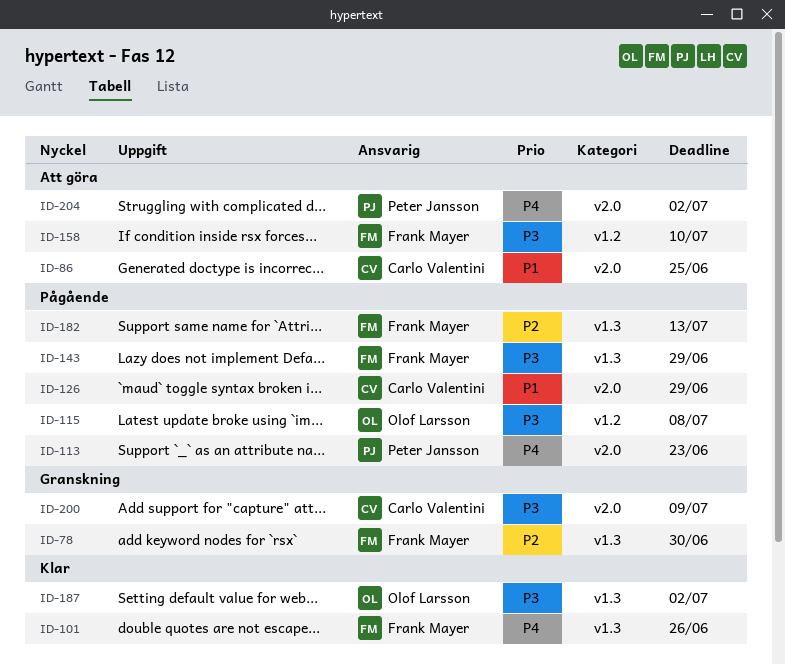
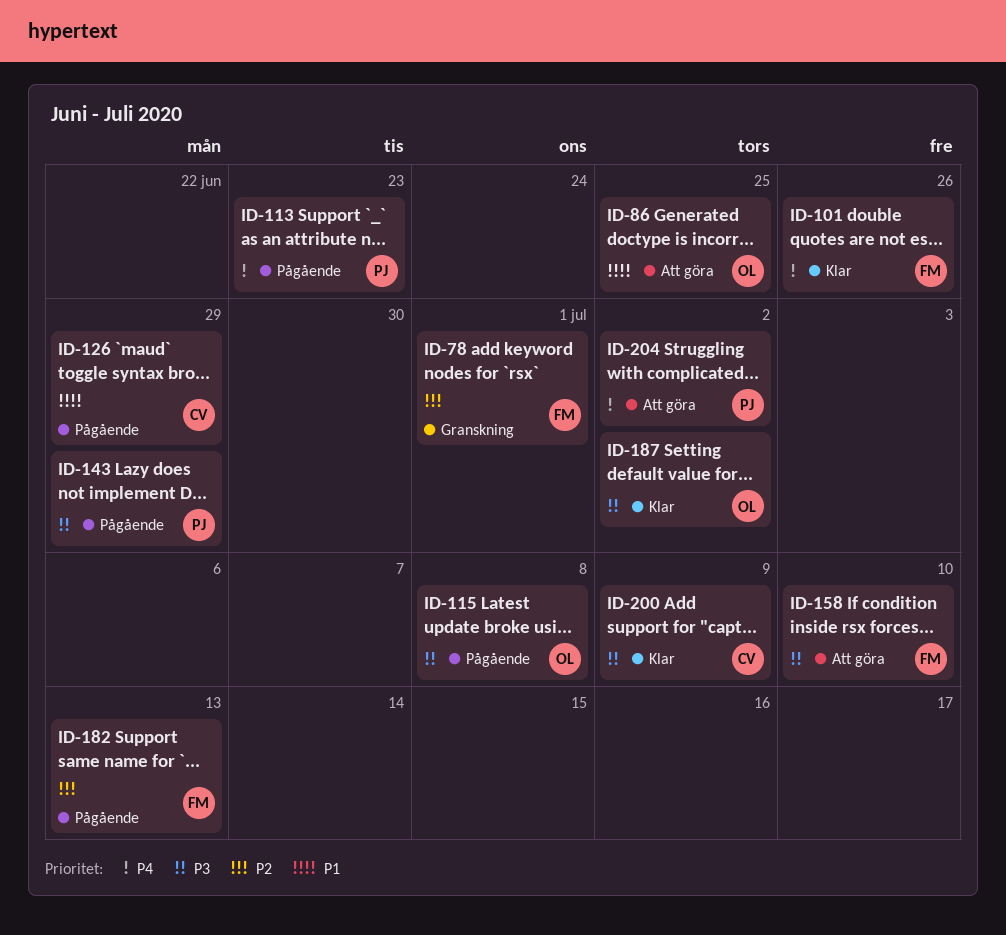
ID-78, due: Jun 30 -> Jul 1
ID-86, owner: Carlo Valentini -> Olof Larsson
ID-143, owner: Frank Mayer -> Peter Jansson
ID-200, status: Granskning -> Klar

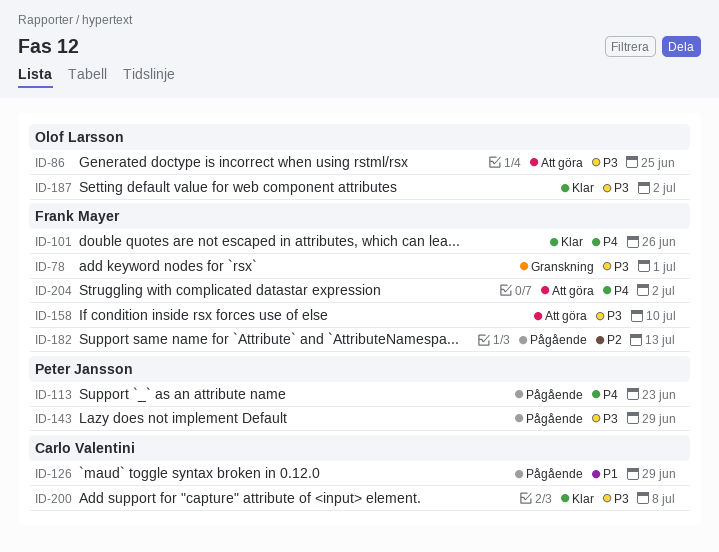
ID-78, priority: P2 -> P3
ID-86, priority: P1 -> P3
ID-115: present -> none
ID-200, due: Jul 9 -> Jul 8
ID-204, owner: Peter Jansson -> Frank Mayer

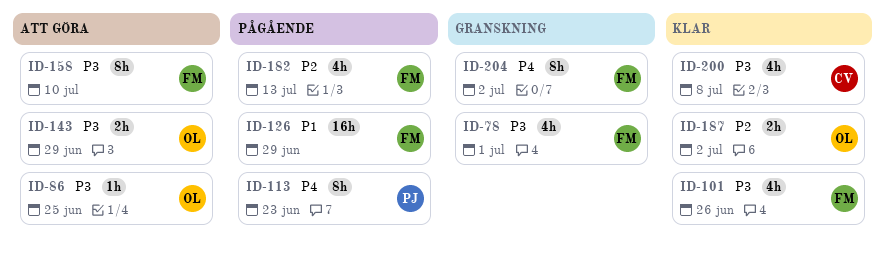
ID-101, priority: P4 -> P3
ID-126, owner: Carlo Valentini -> Frank Mayer
ID-143, status: Pågående -> Att göra
ID-143, owner: Peter Jansson -> Olof Larsson
ID-187, priority: P3 -> P2
ID-204, status: Att göra -> Granskning

